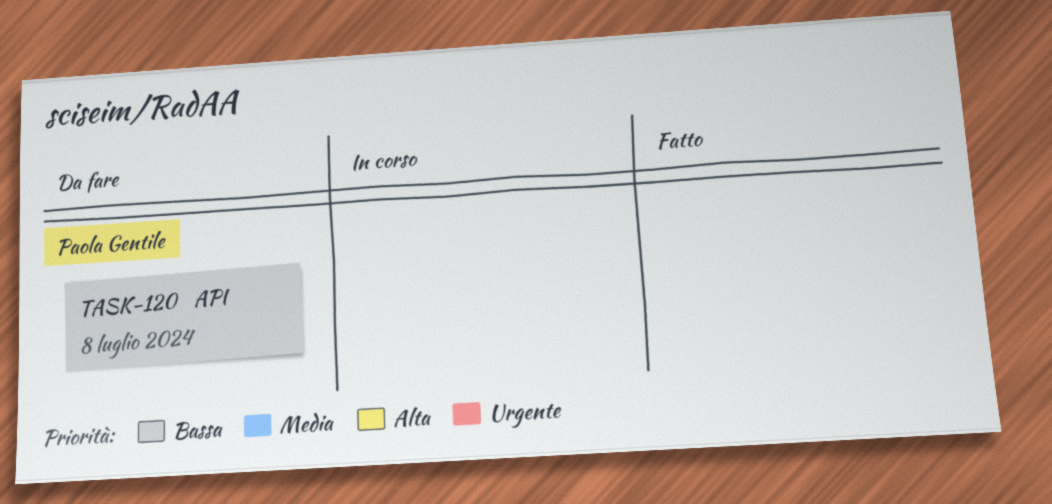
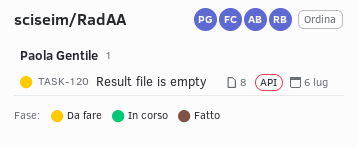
TASK-120, due: Jul 8 -> Jul 6

